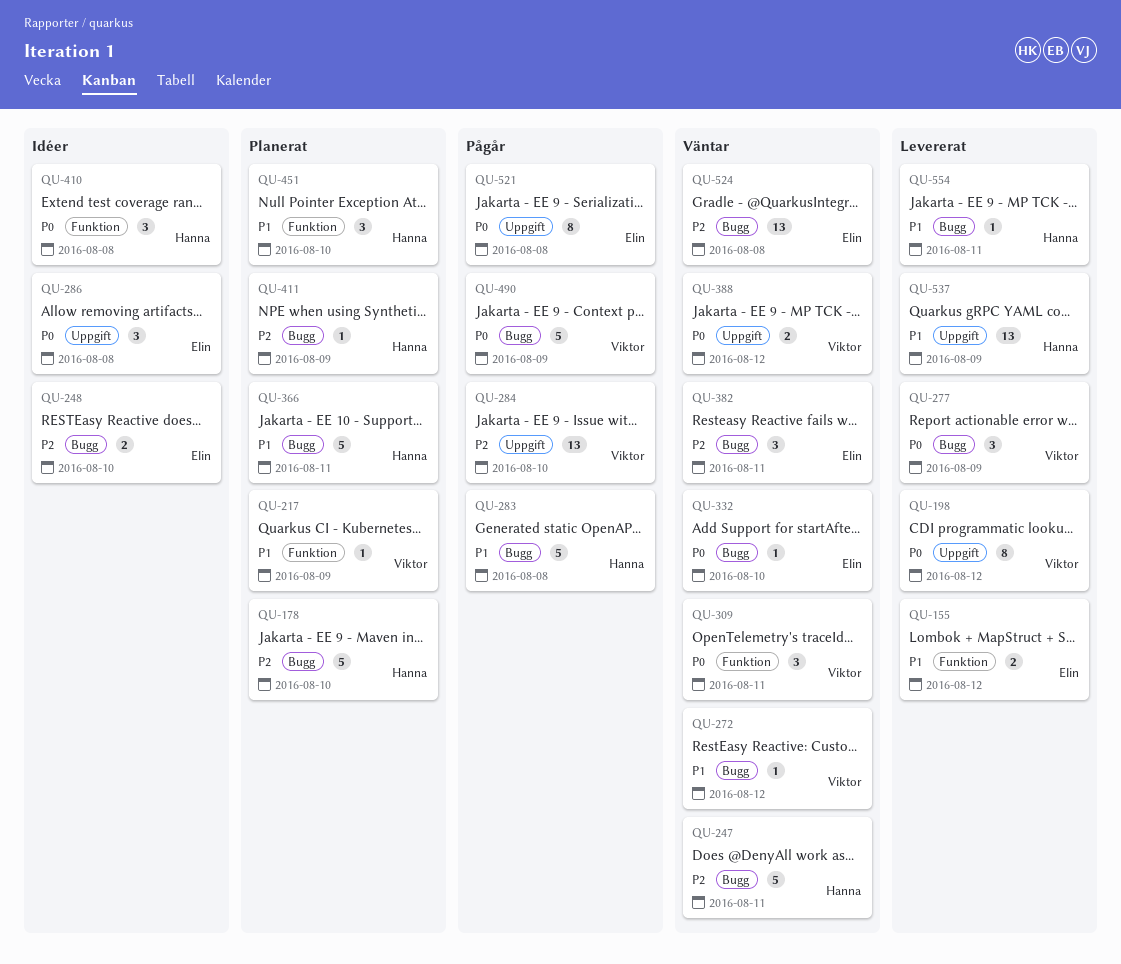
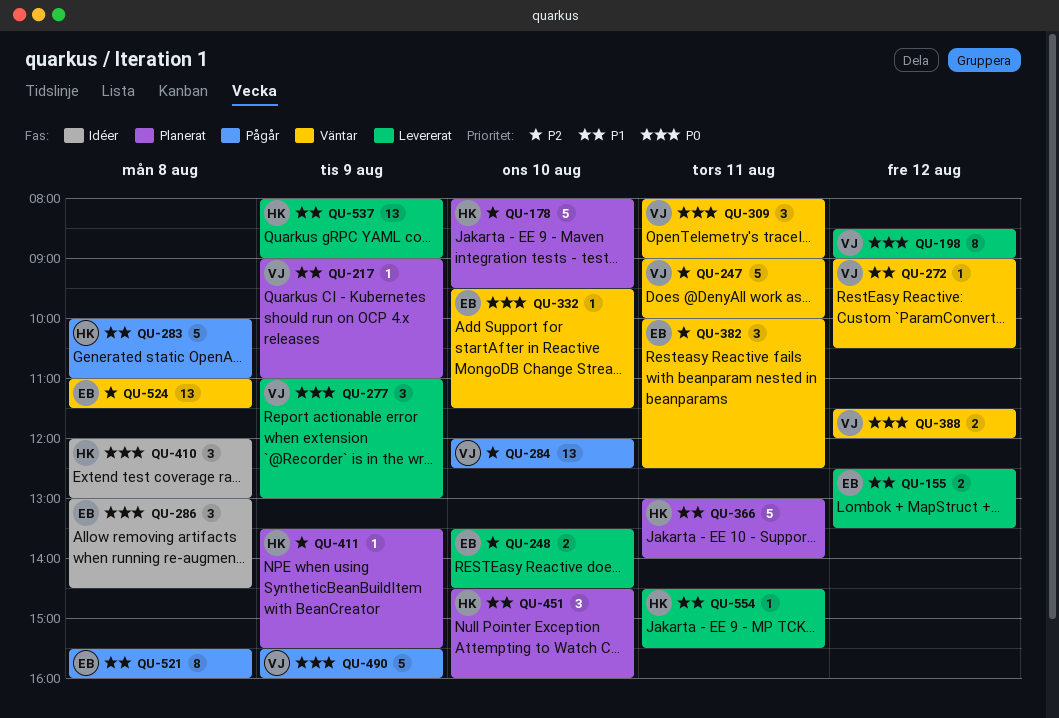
QU-247, owner: Hanna -> Viktor
QU-248, status: Idéer -> Levererat
QU-521, priority: P0 -> P1

